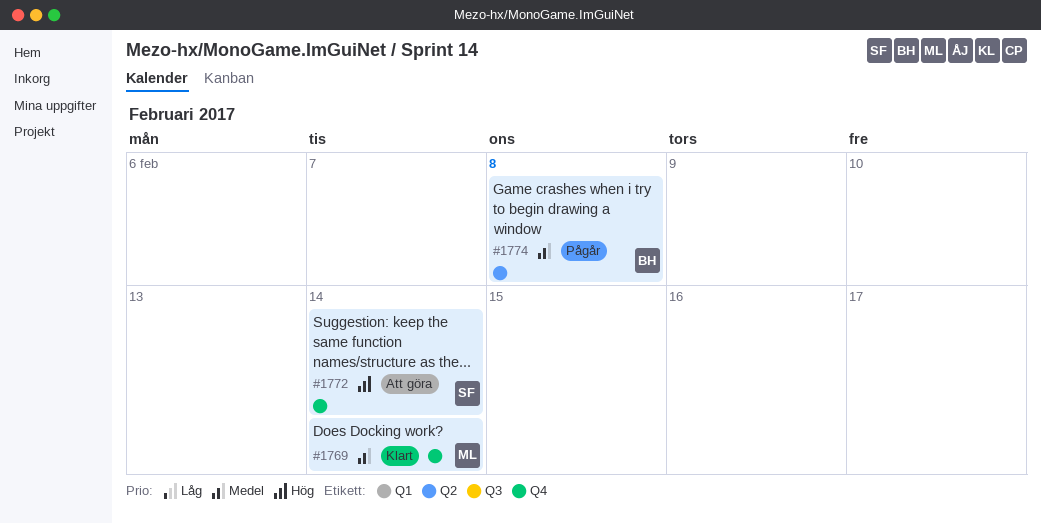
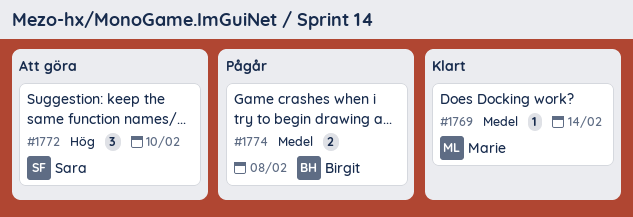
#1772, due: Feb 14 -> Feb 10

